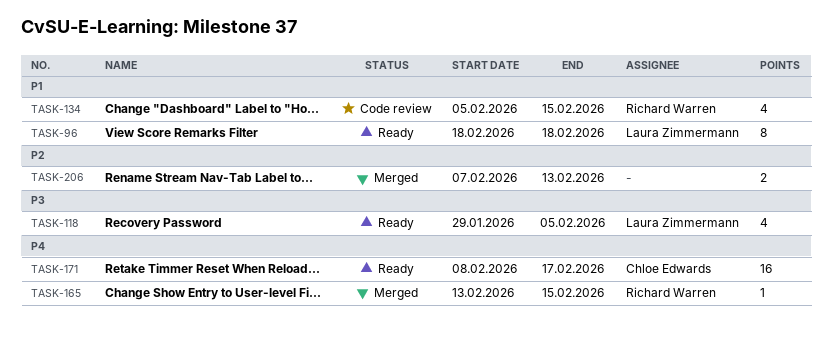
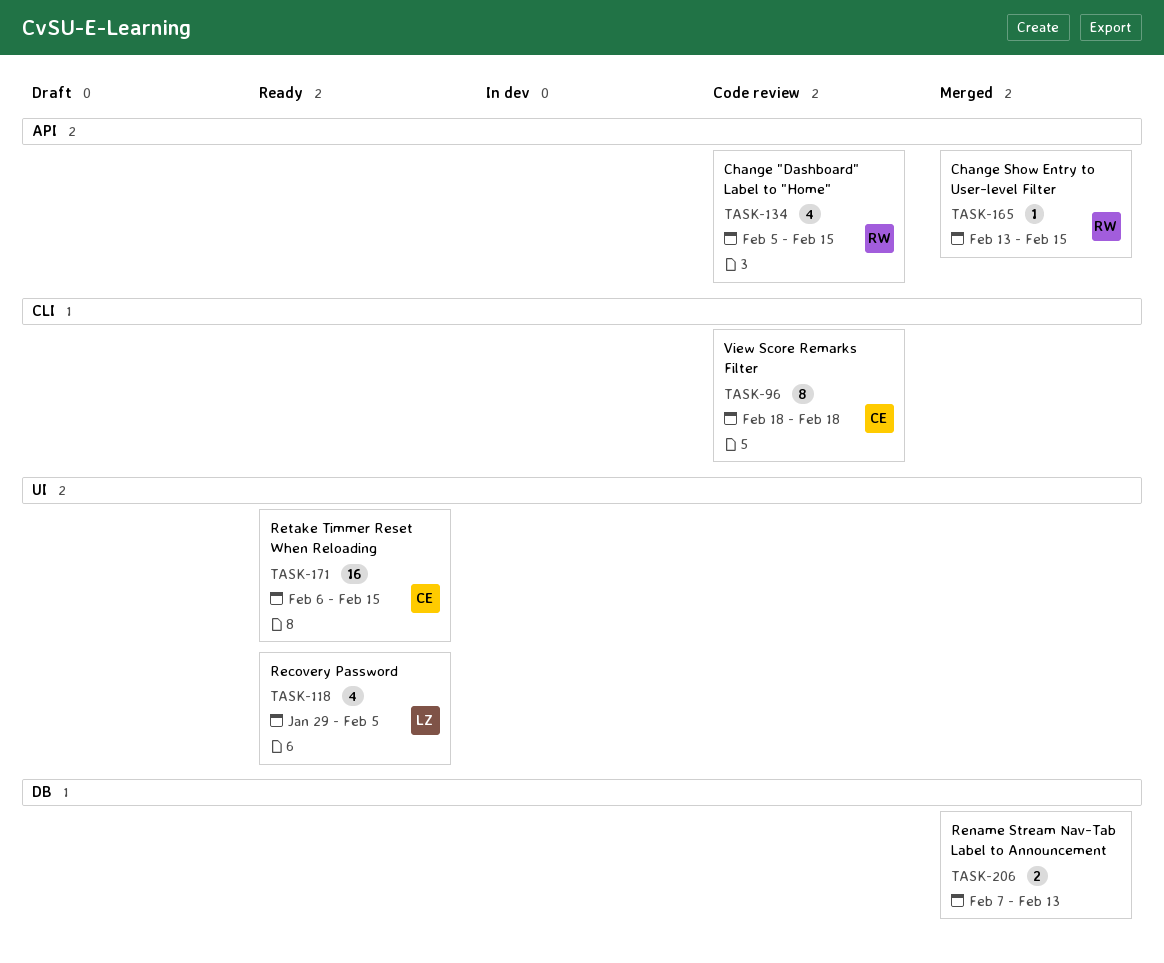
TASK-96, status: Ready -> Code review
TASK-96, owner: Laura Zimmermann -> Chloe Edwards
TASK-171, start: Feb 8 -> Feb 6
TASK-171, due: Feb 17 -> Feb 15

